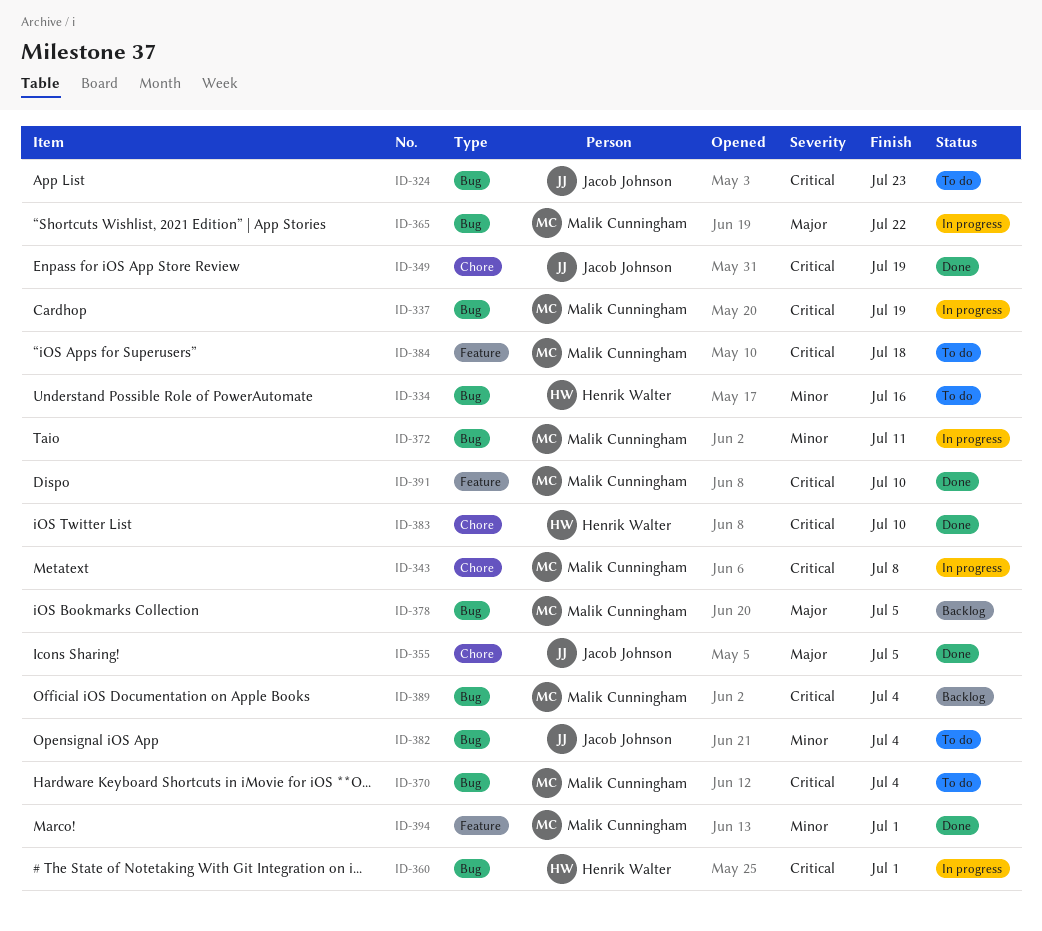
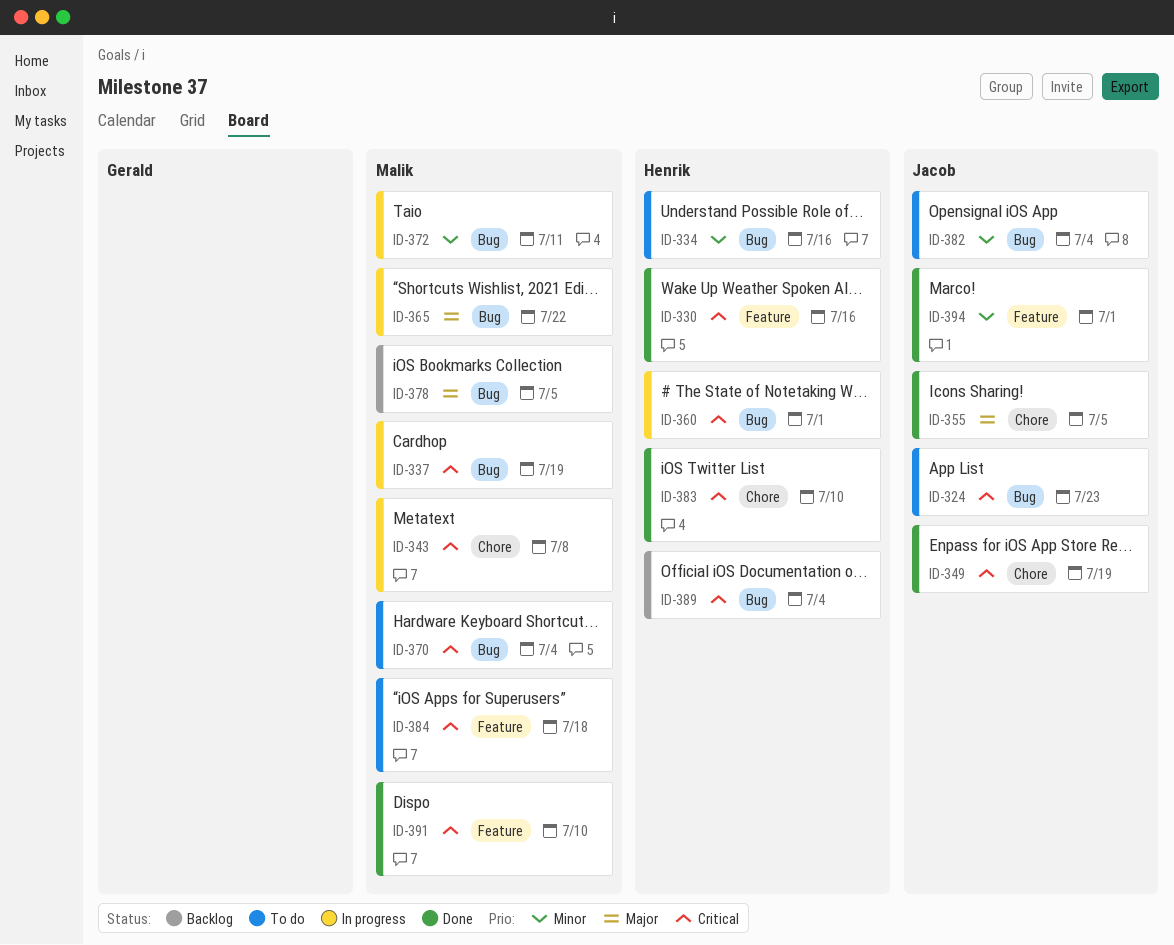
ID-330: none -> present
ID-389, owner: Malik Cunningham -> Henrik Walter
ID-394, owner: Malik Cunningham -> Jacob Johnson

